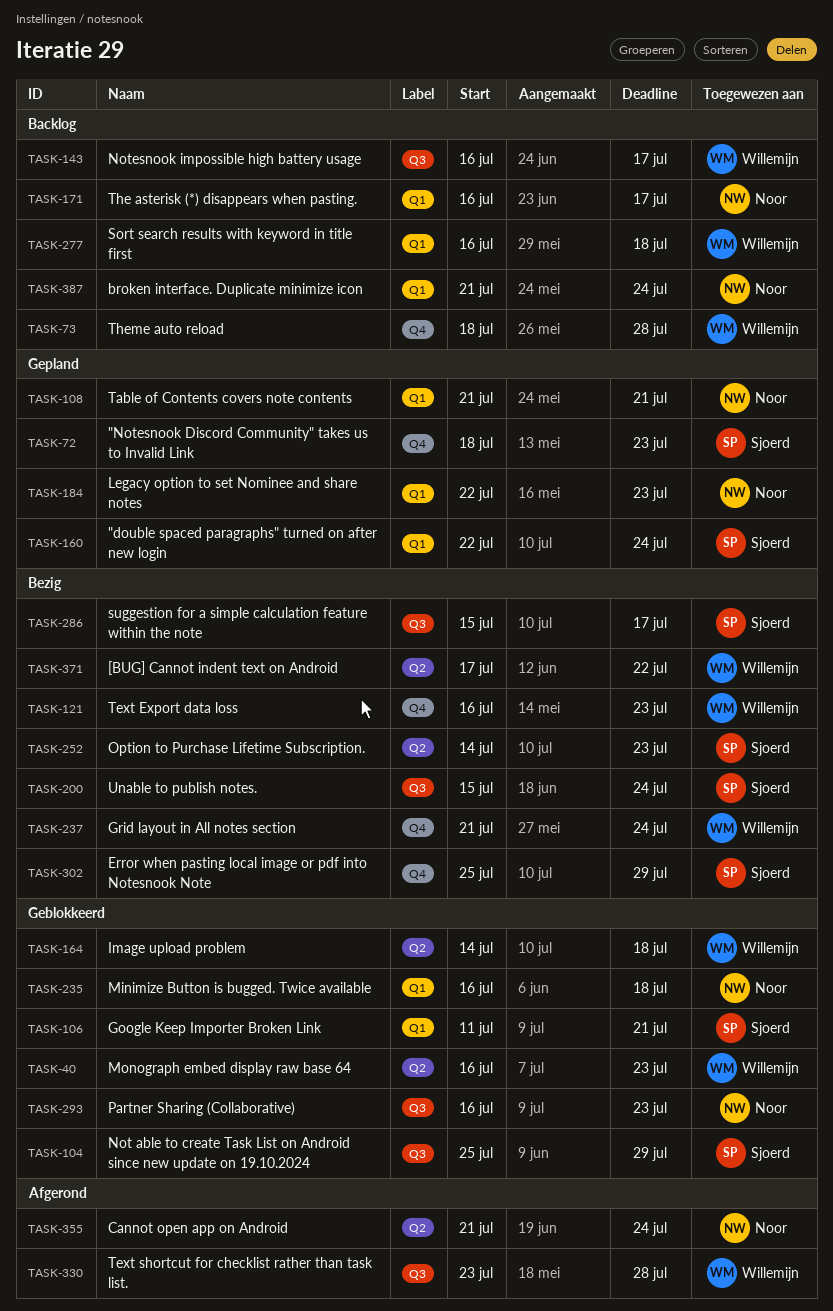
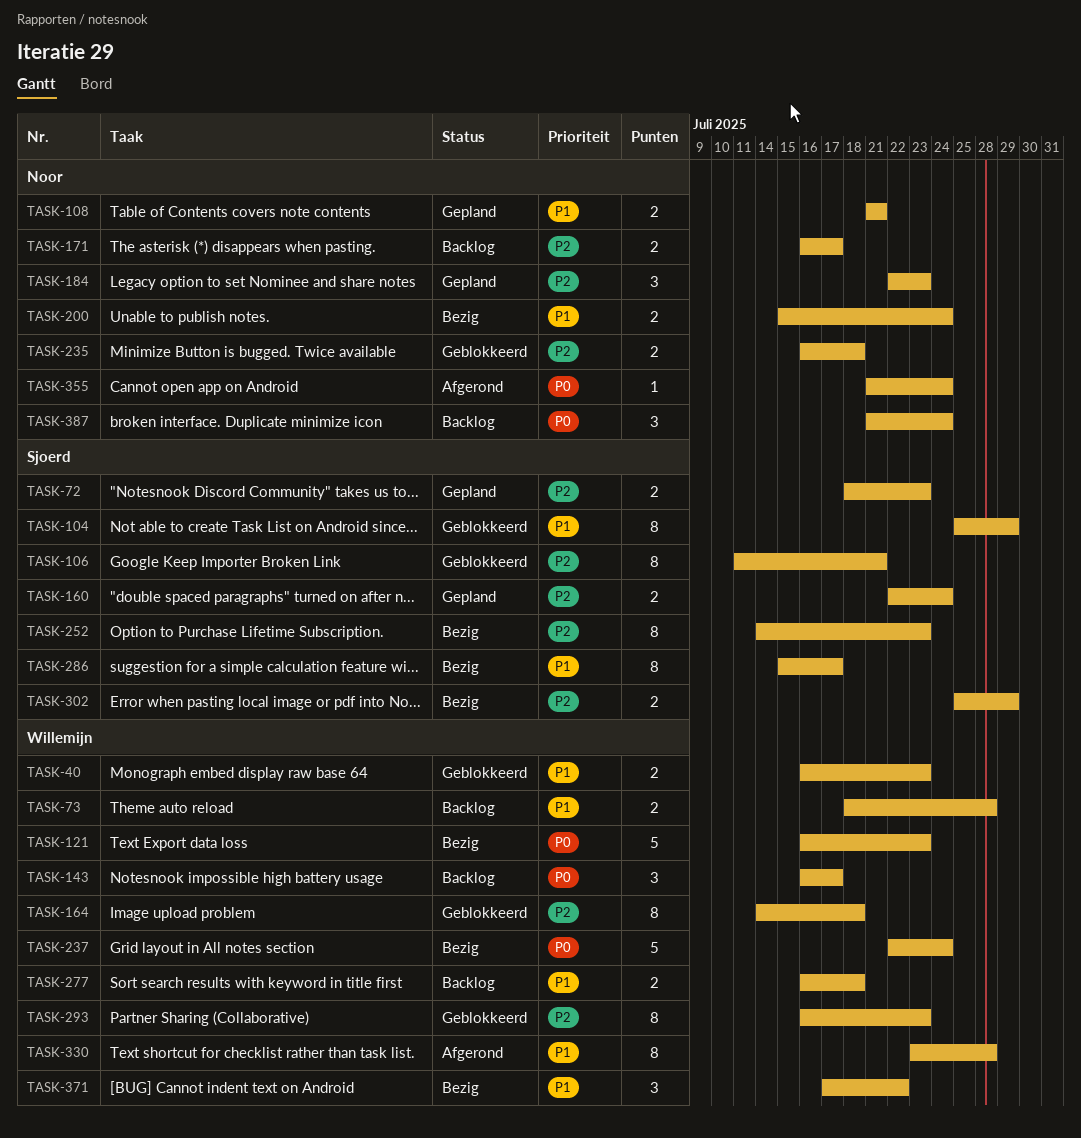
TASK-200, owner: Sjoerd -> Noor
TASK-237, start: Jul 21 -> Jul 22
TASK-293, owner: Noor -> Willemijn

